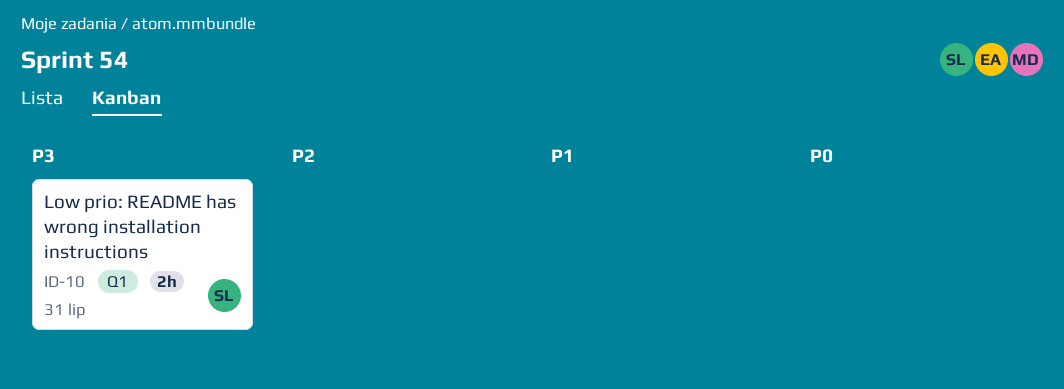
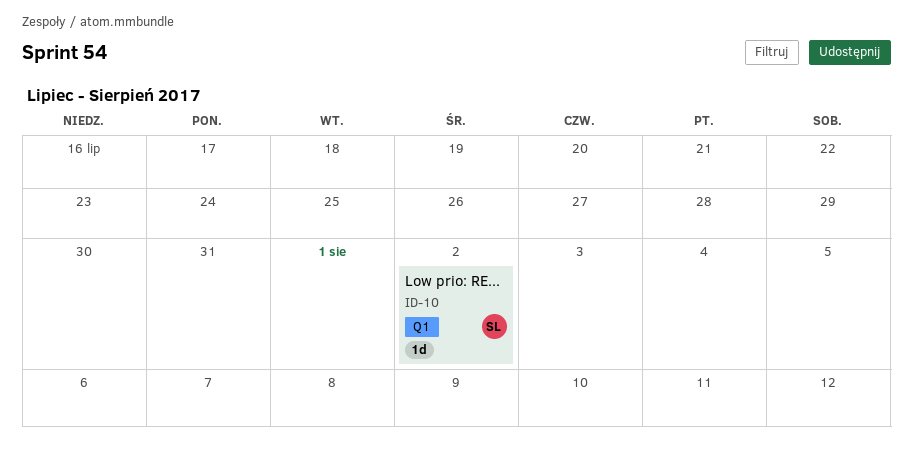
ID-10, estimate: 2h -> 1d
ID-10, due: Jul 31 -> Aug 2

